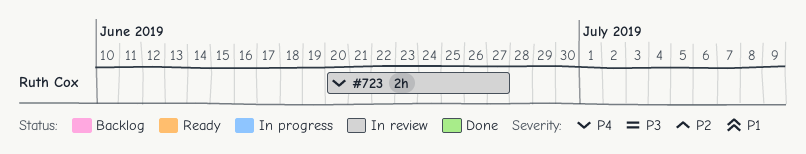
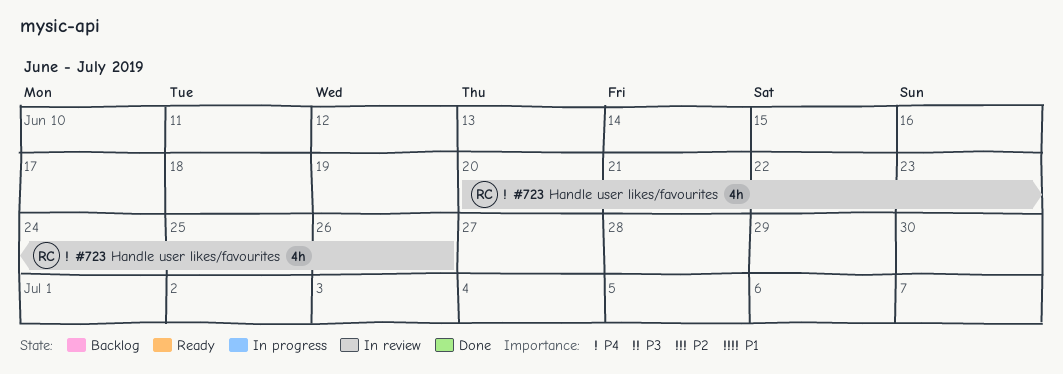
#723, estimate: 2h -> 4h
#723, due: Jun 27 -> Jun 26

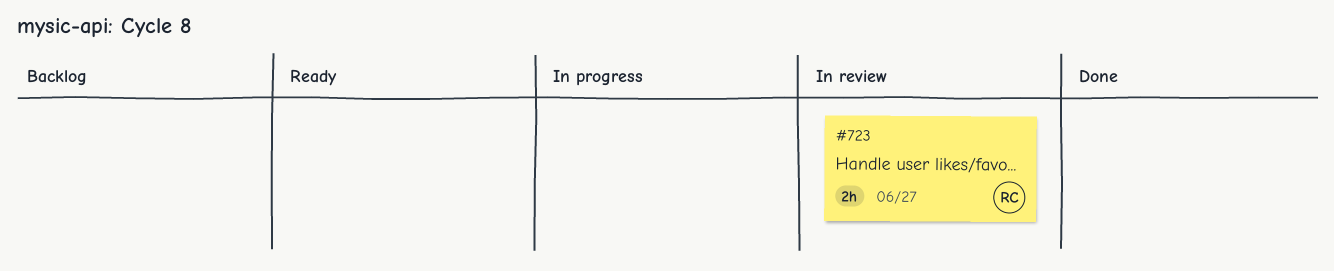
#723, estimate: 4h -> 2h
#723, due: Jun 26 -> Jun 27

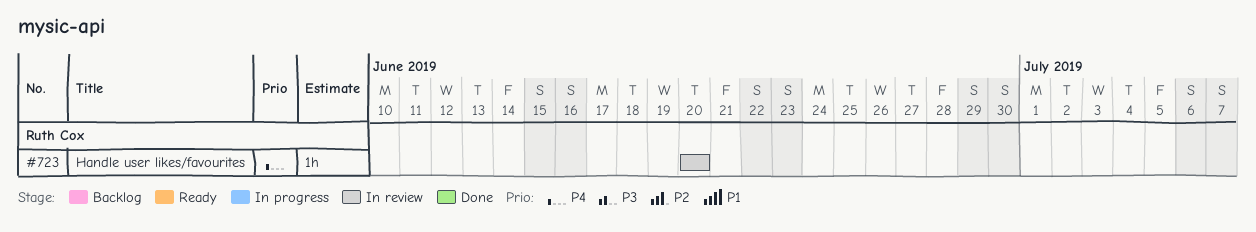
#723, estimate: 2h -> 1h
#723, due: Jun 27 -> Jun 20

